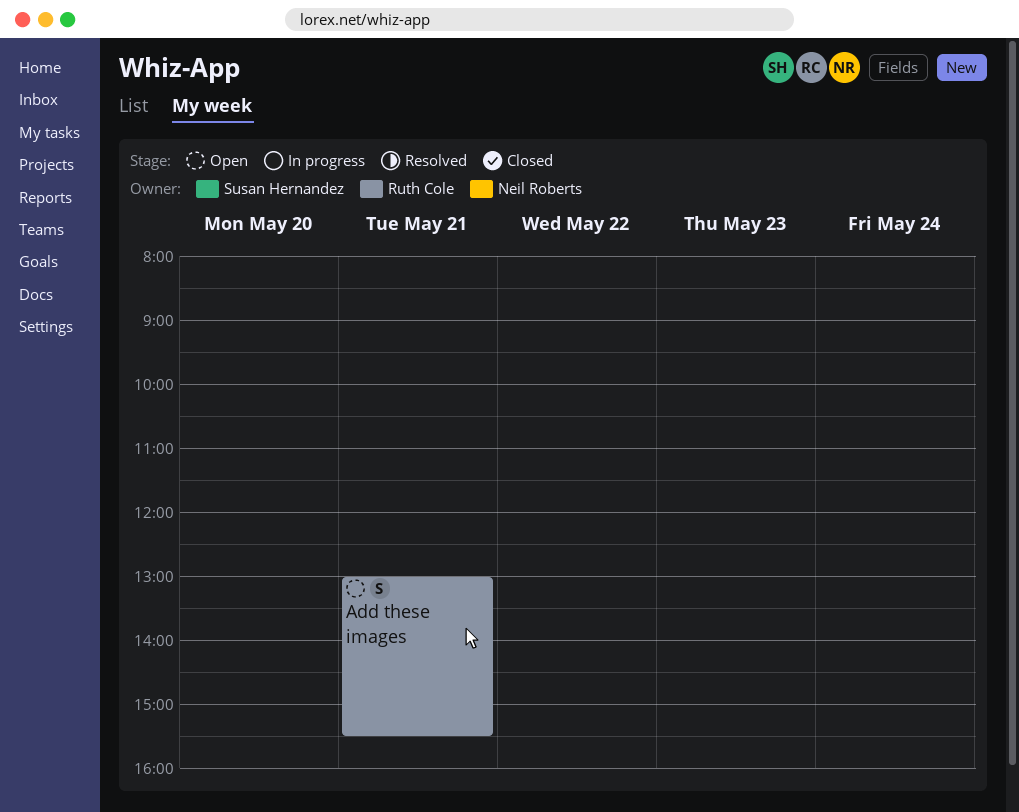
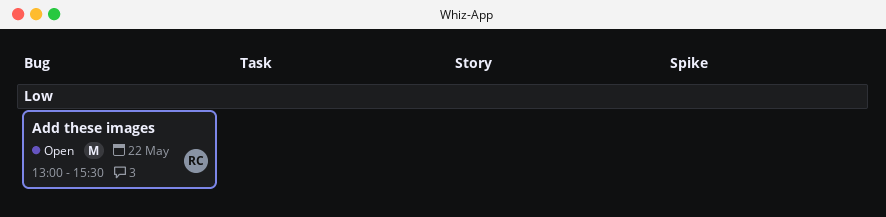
Add these images, estimate: S -> M
Add these images, day: May 21 -> May 22

